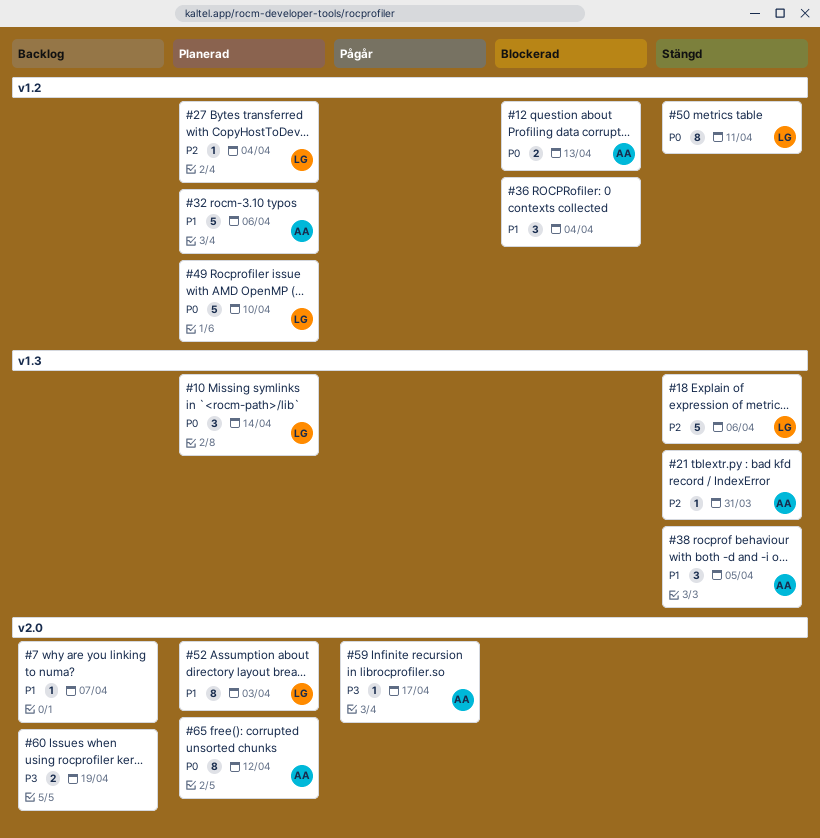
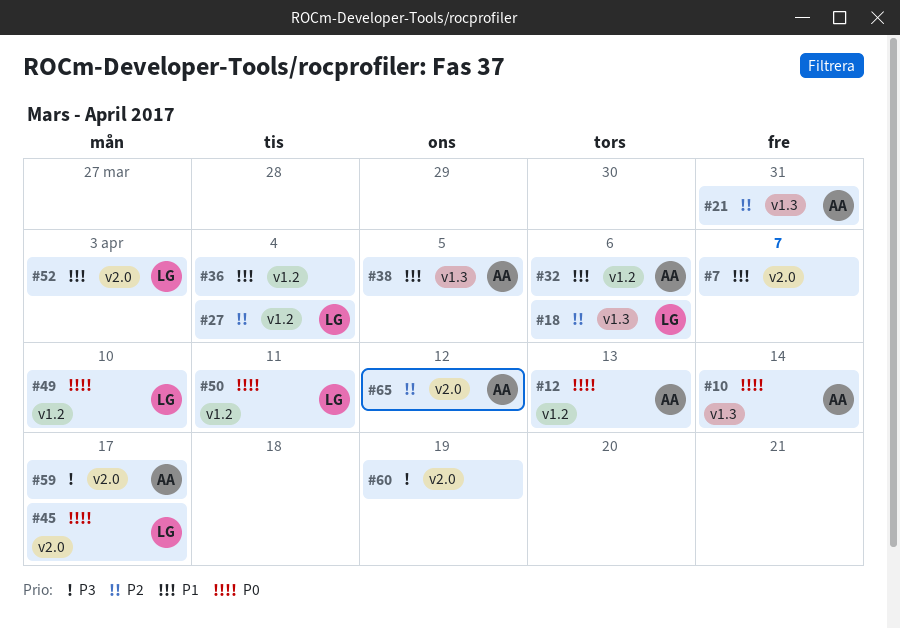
#10, owner: LG -> AA
#45: none -> present
#65, priority: P0 -> P2

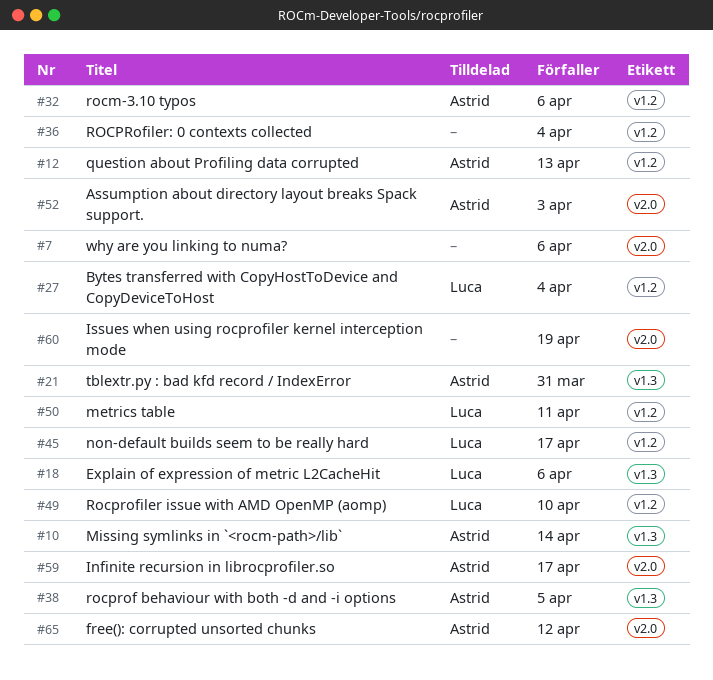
#7, due: Apr 7 -> Apr 6
#45, label: v2.0 -> v1.2
#52, owner: Luca -> Astrid

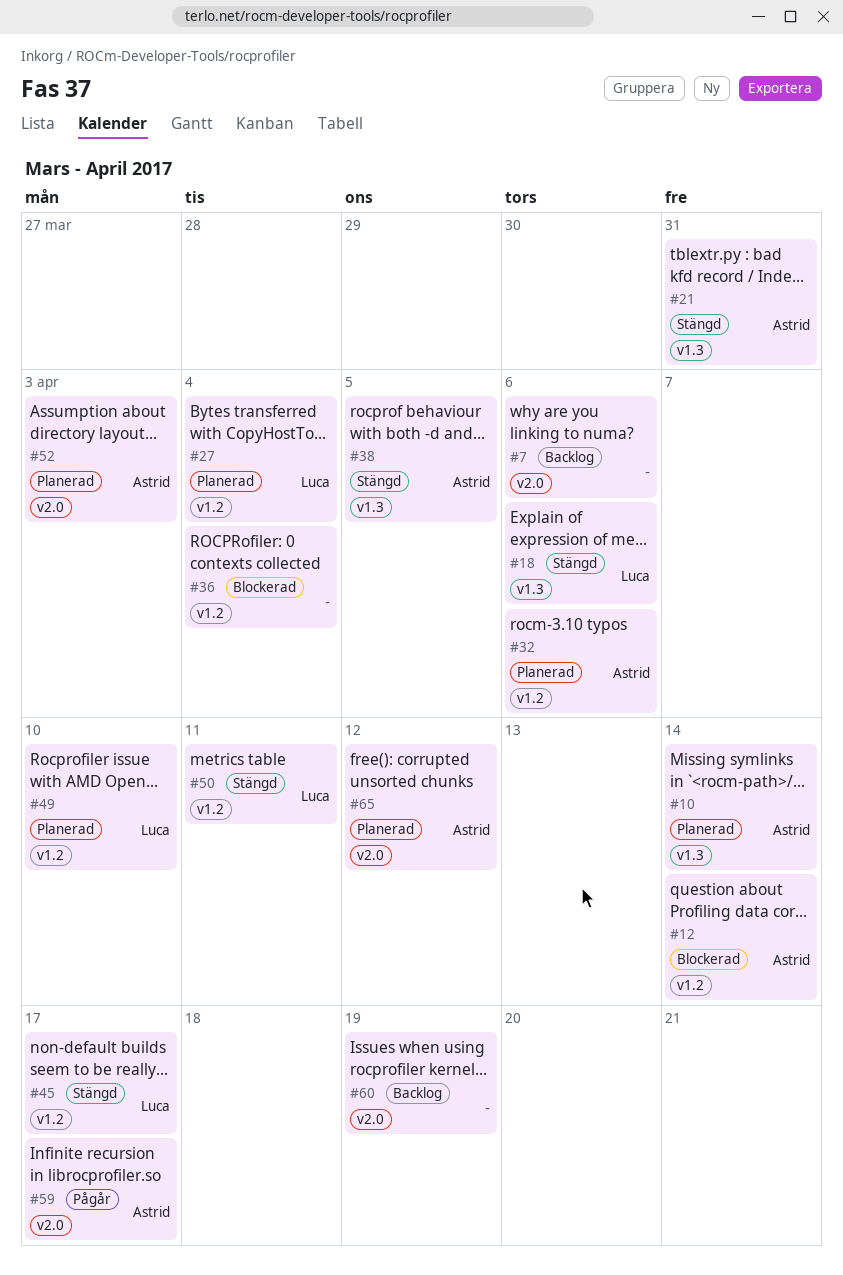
#12, due: Apr 13 -> Apr 14

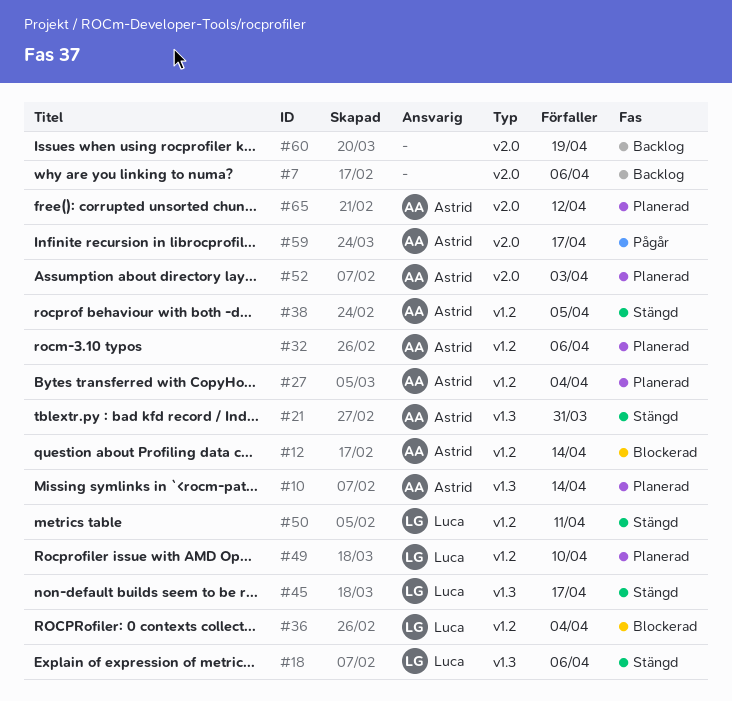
#27, owner: Luca -> Astrid
#36, owner: none -> Luca
#38, label: v1.3 -> v1.2
#45, label: v1.2 -> v1.3

